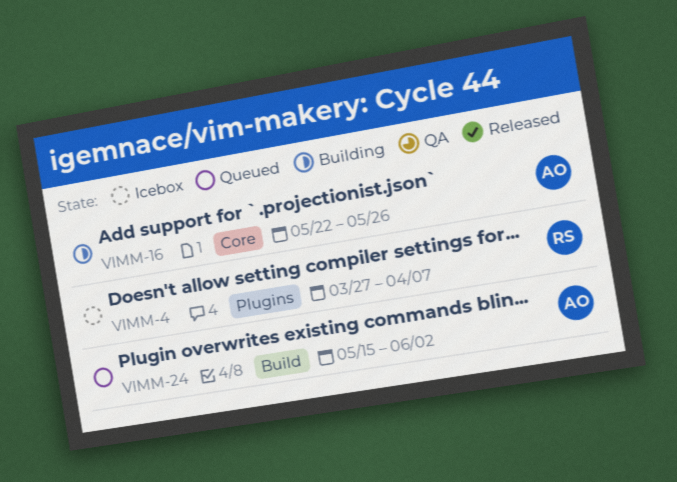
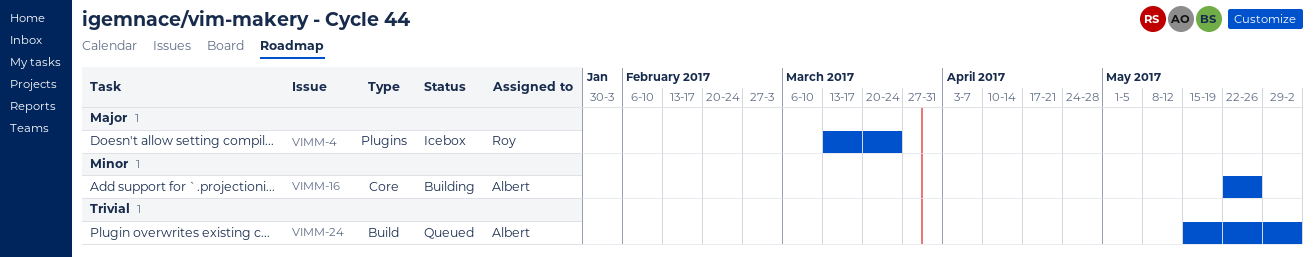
VIMM-4, start: Mar 27 -> Mar 13
VIMM-4, due: Apr 7 -> Mar 24

